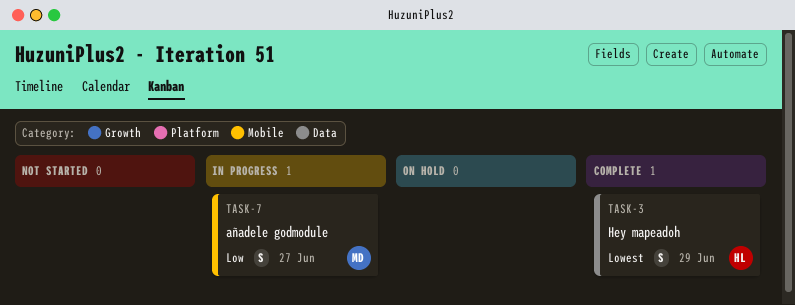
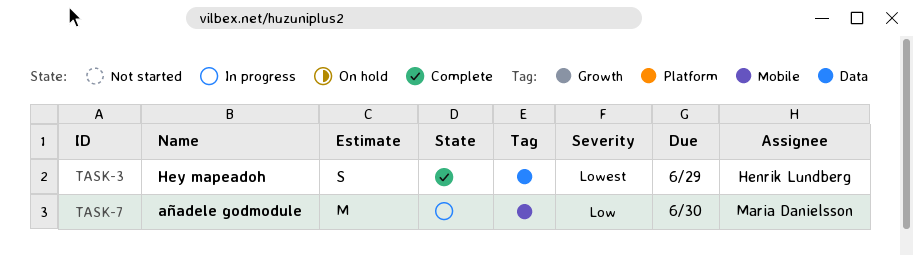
TASK-7, estimate: S -> M
TASK-7, due: Jun 27 -> Jun 30

